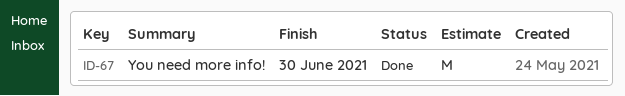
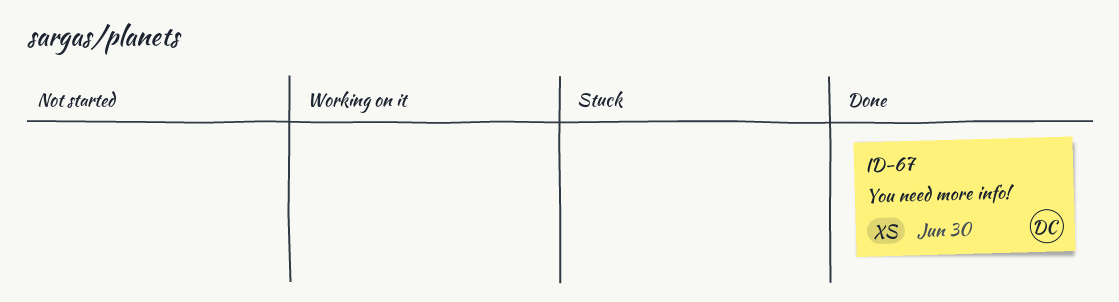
ID-67, estimate: M -> XS

